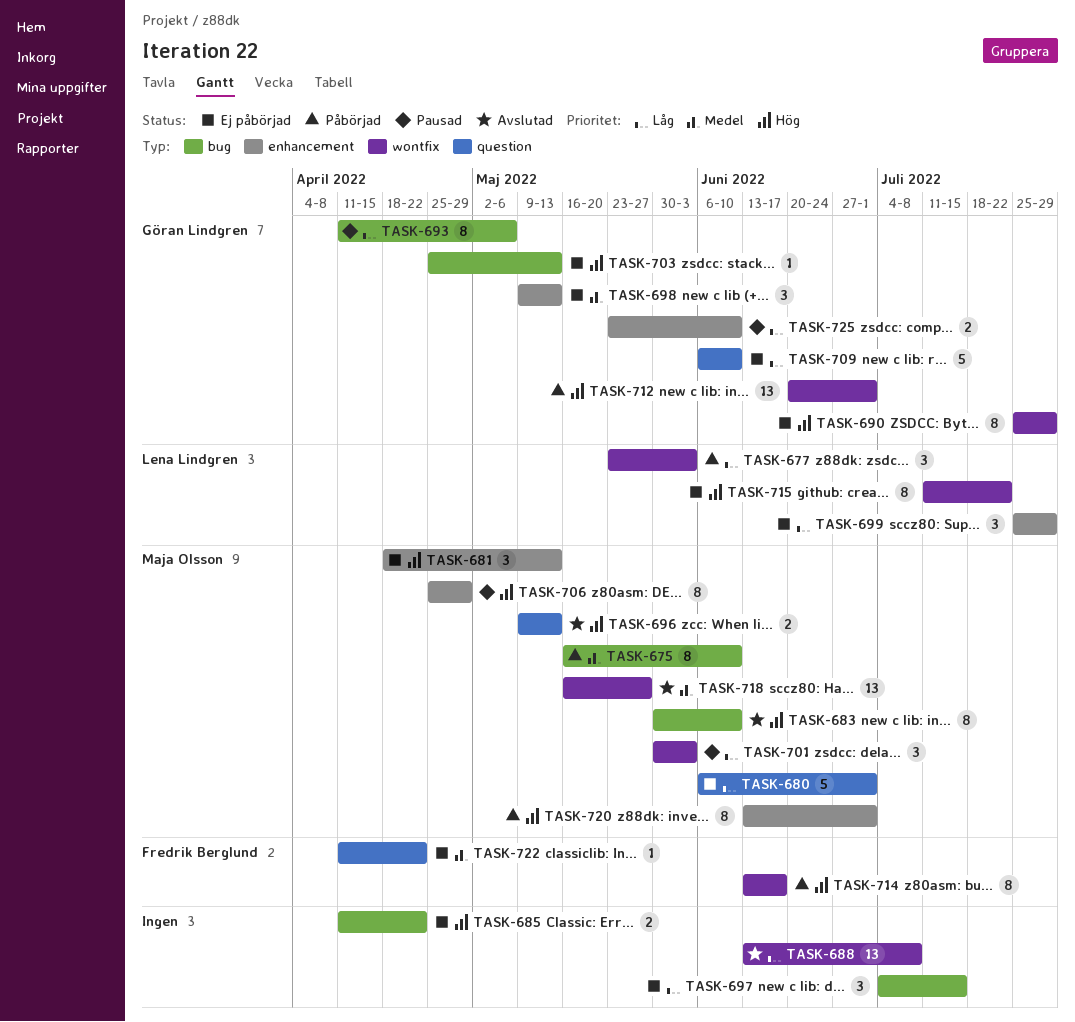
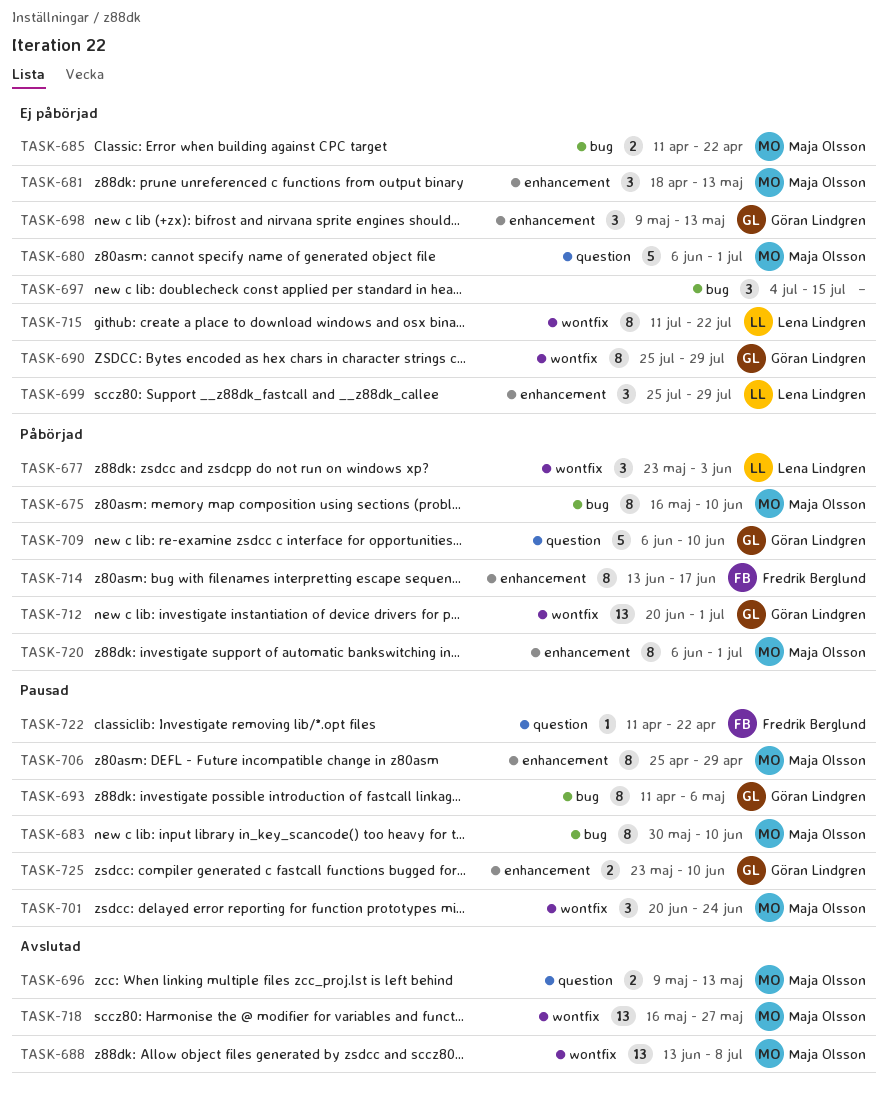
TASK-683, status: Avslutad -> Pausad
TASK-685, owner: none -> Maja Olsson
TASK-688, owner: none -> Maja Olsson
TASK-701, start: May 30 -> Jun 20
TASK-701, due: Jun 3 -> Jun 24
TASK-703: present -> none
TASK-709, status: Ej påbörjad -> Påbörjad
TASK-714, label: wontfix -> enhancement
TASK-720, start: Jun 13 -> Jun 6
TASK-722, status: Ej påbörjad -> Pausad

